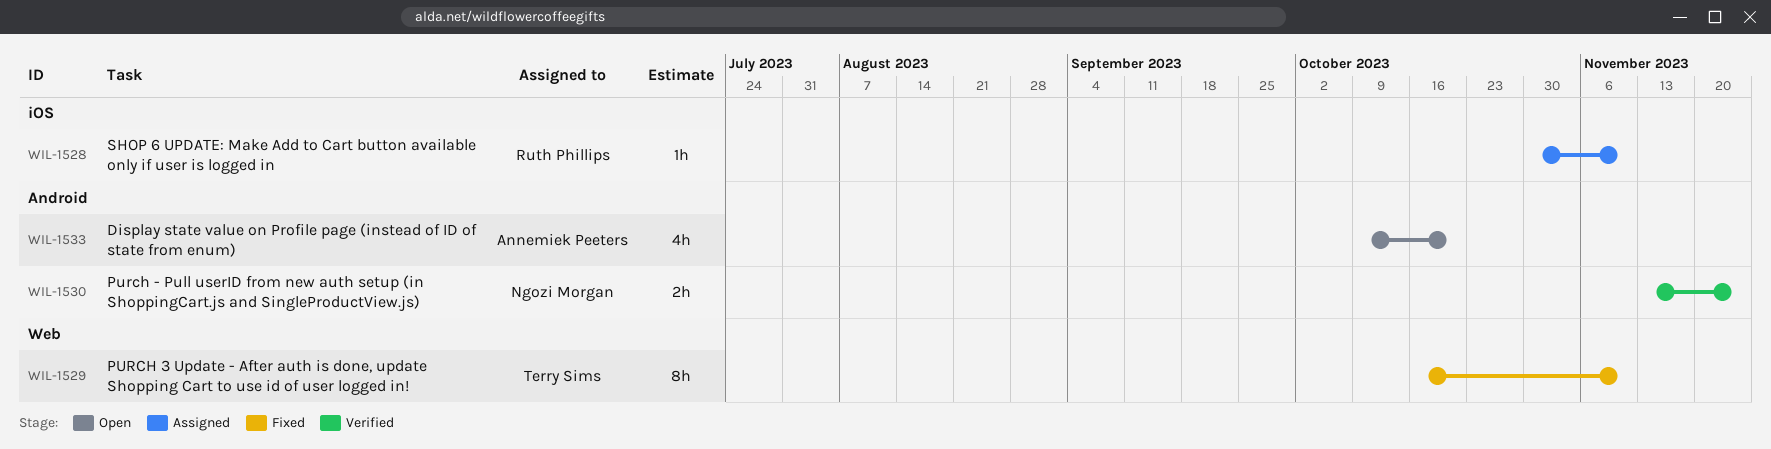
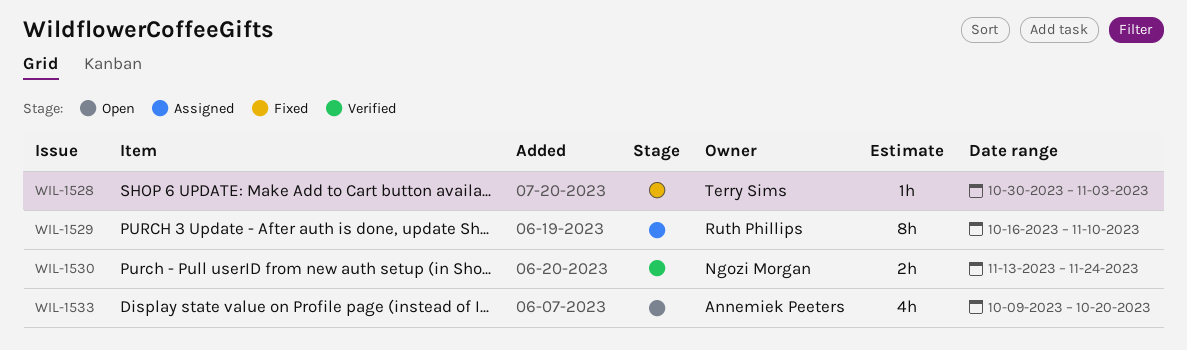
WIL-1528, status: Assigned -> Fixed
WIL-1528, owner: Ruth Phillips -> Terry Sims
WIL-1528, due: Nov 10 -> Nov 3
WIL-1529, status: Fixed -> Assigned
WIL-1529, owner: Terry Sims -> Ruth Phillips

